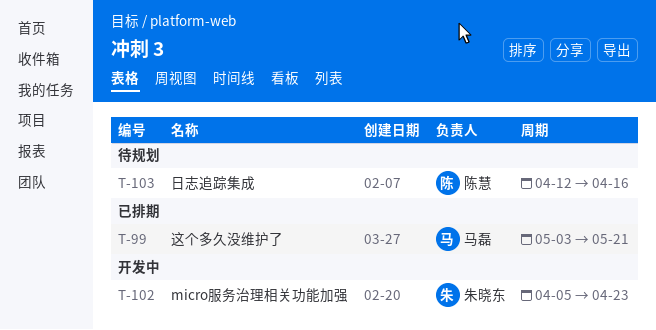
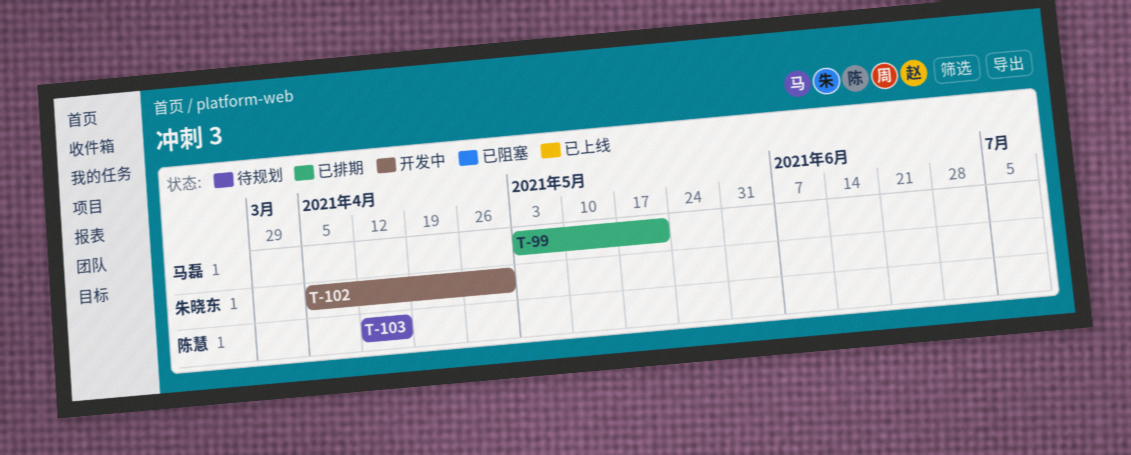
T-102, due: Apr 23 -> Apr 30

